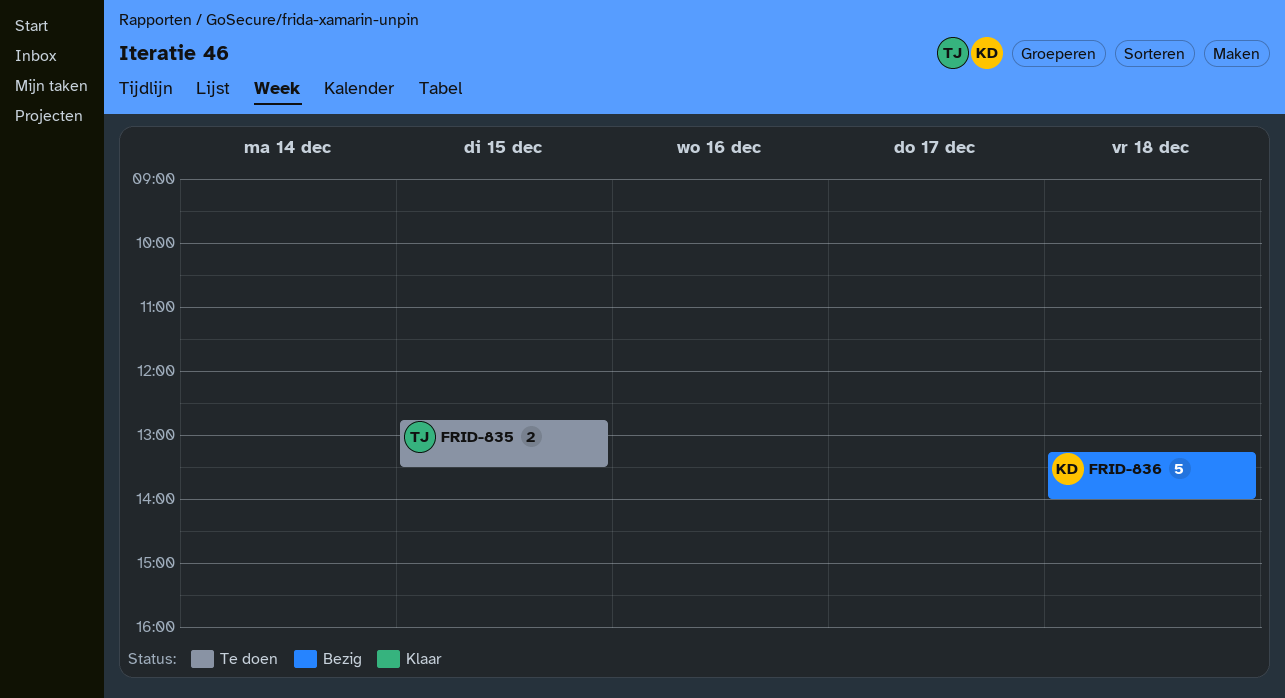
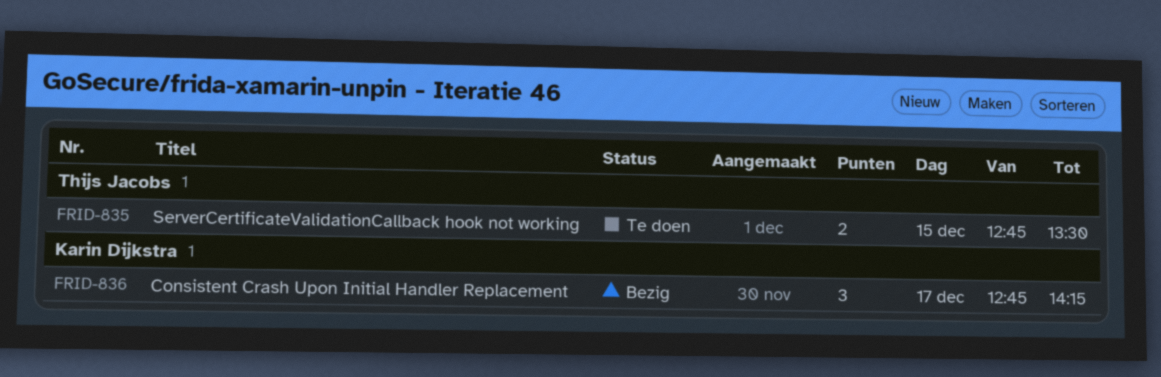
FRID-836, estimate: 5 -> 3
FRID-836, day: Dec 18 -> Dec 17
FRID-836, begins: 13:15 -> 12:45
FRID-836, ends: 14:00 -> 14:15

